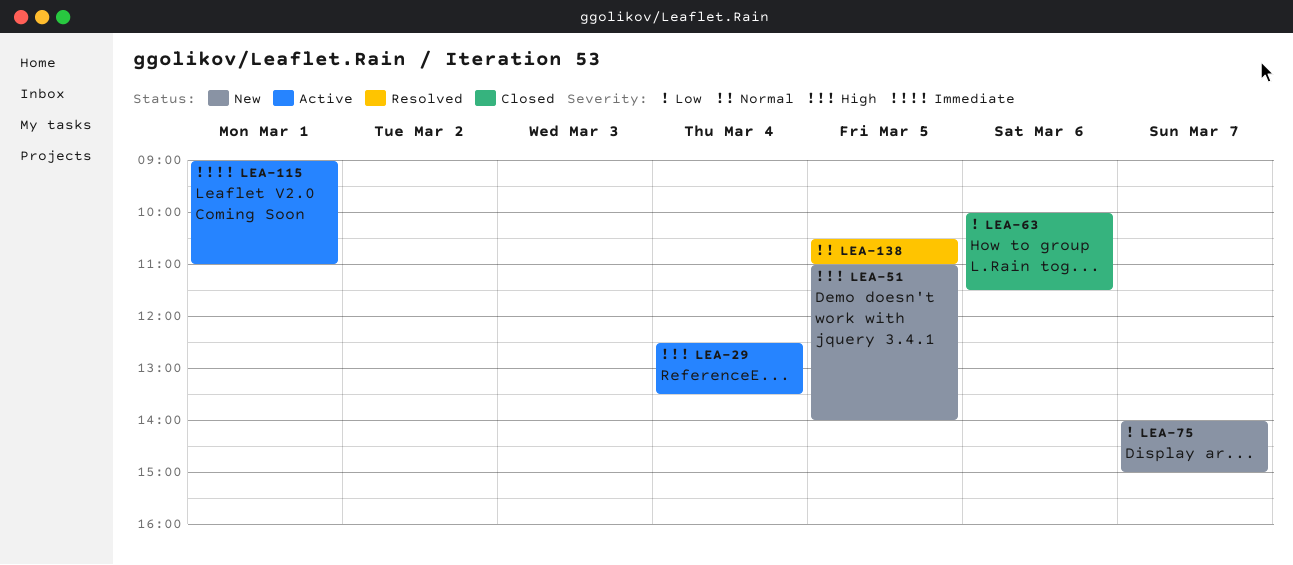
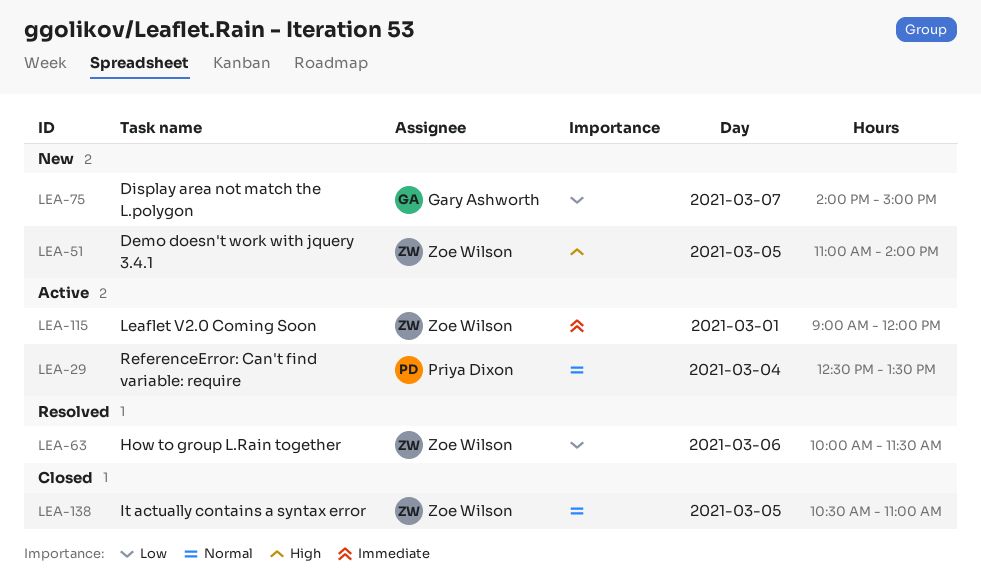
LEA-29, priority: High -> Normal
LEA-63, status: Closed -> Resolved
LEA-115, ends: 11:00 -> 12:00
LEA-138, status: Resolved -> Closed

